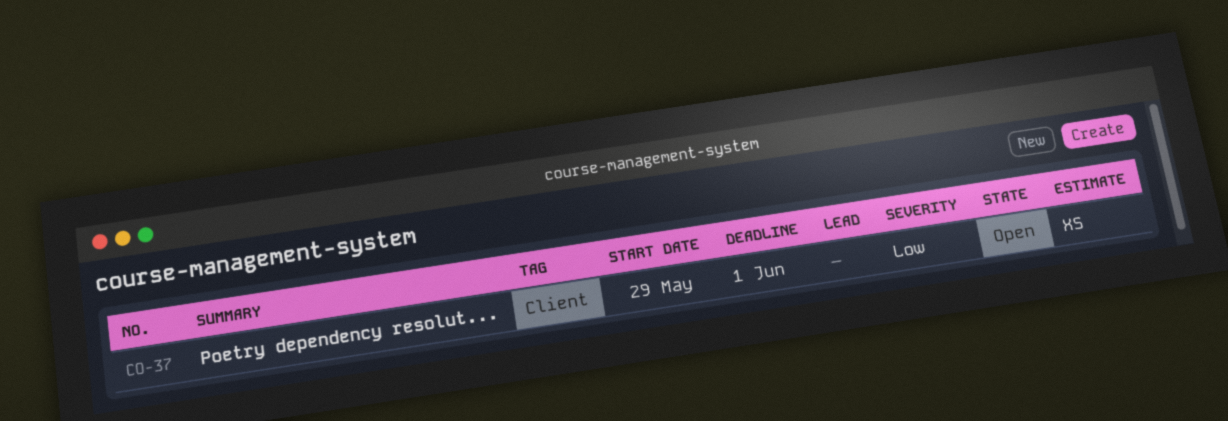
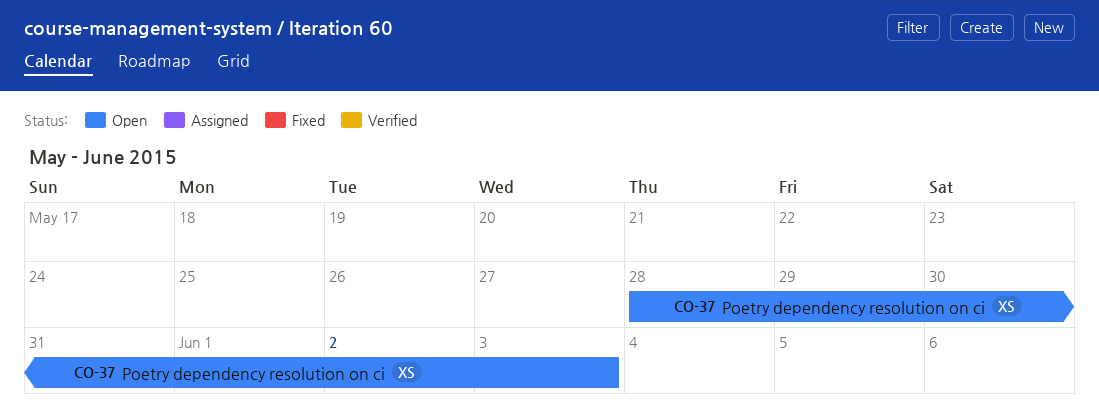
CO-37, start: May 29 -> May 28
CO-37, due: Jun 1 -> Jun 3

